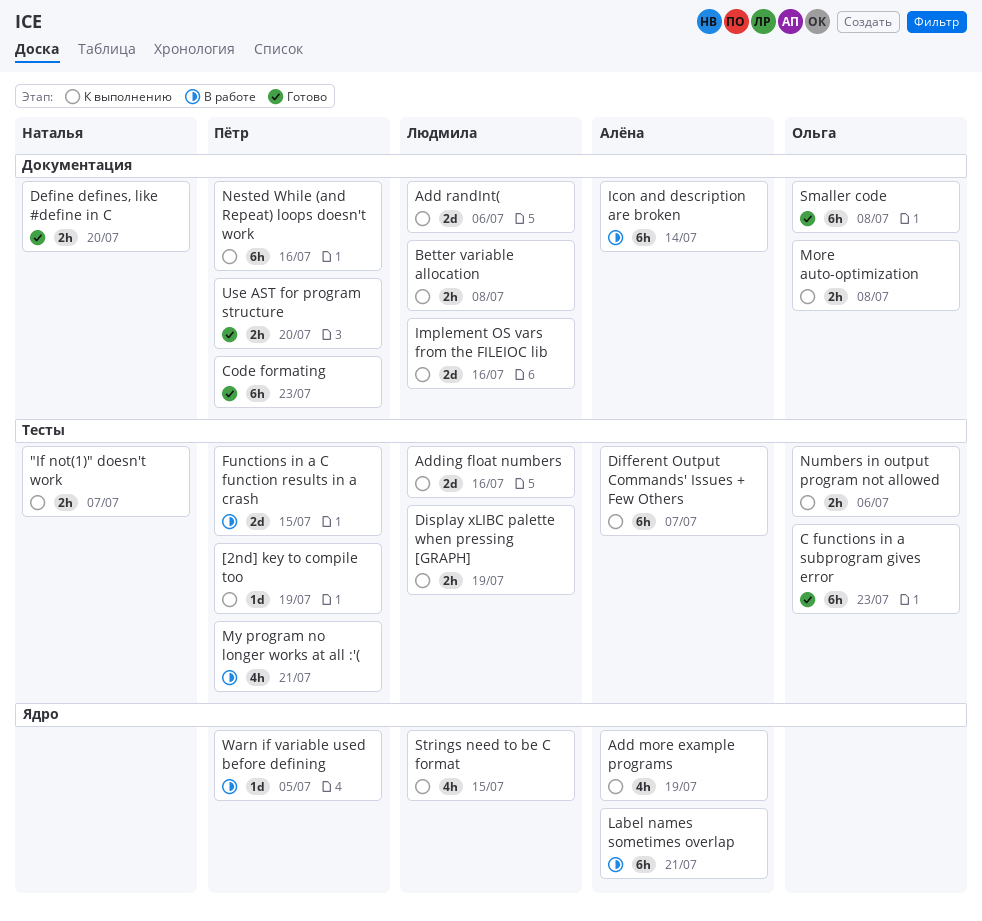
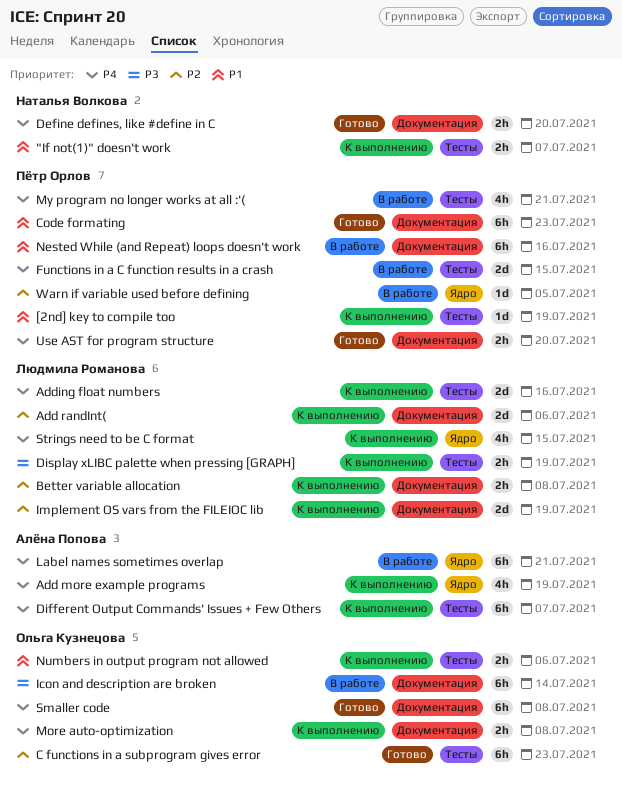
Icon and description are broken, owner: Алёна Попова -> Ольга Кузнецова
Implement OS vars from the FILEIOC lib, due: Jul 16 -> Jul 19
Nested While (and Repeat) loops doesn't work, status: К выполнению -> В работе

